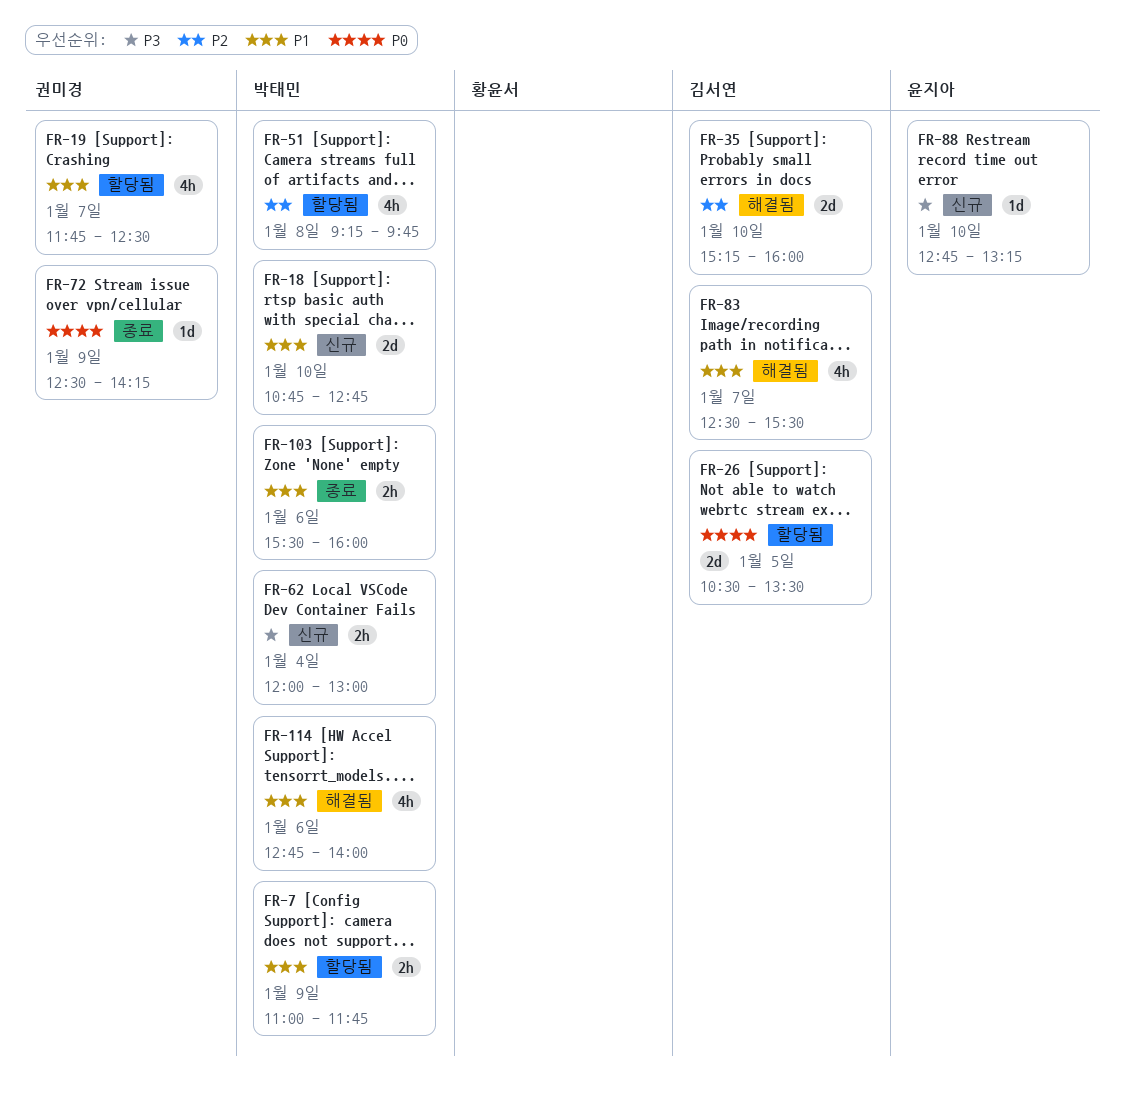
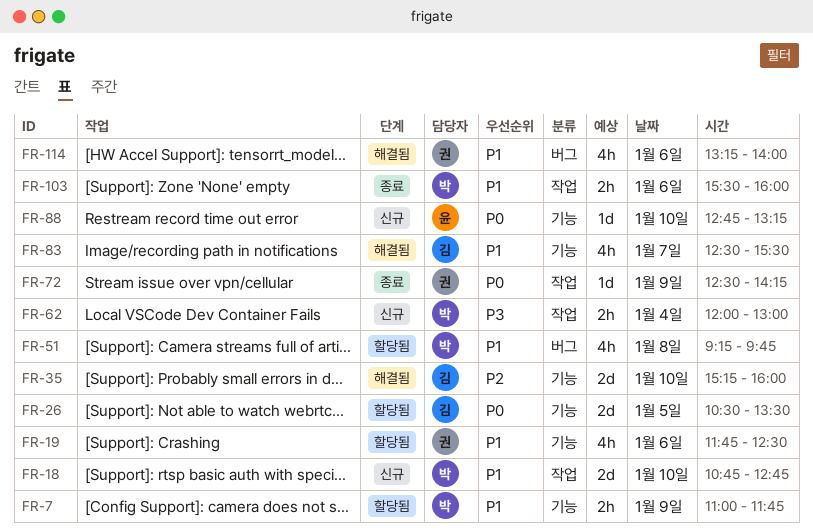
FR-19, day: Jan 7 -> Jan 6
FR-51, priority: P2 -> P1
FR-88, priority: P3 -> P0
FR-114, owner: 박태민 -> 권미경
FR-114, begins: 12:45 -> 13:15

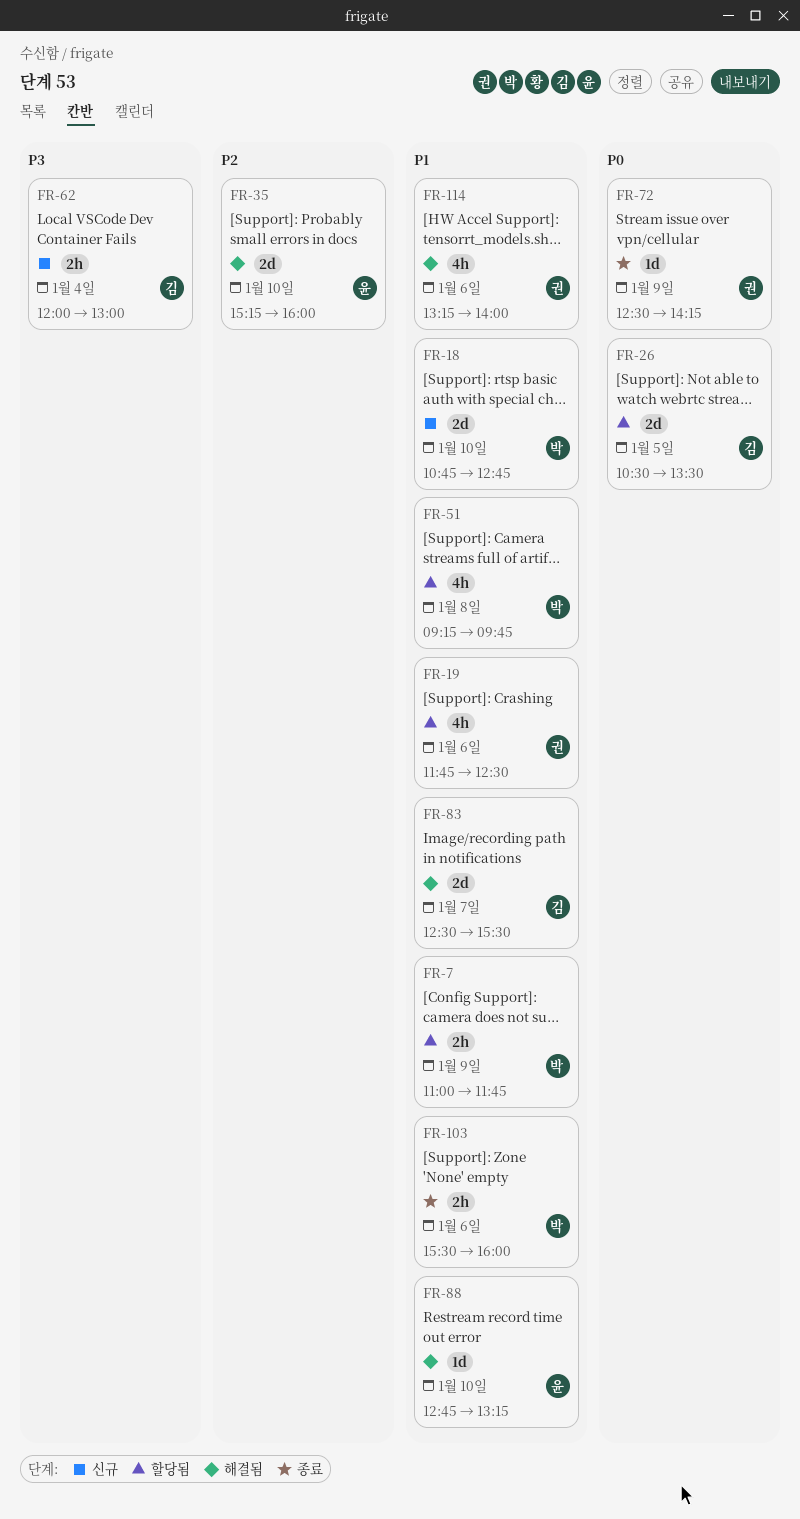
FR-35, owner: 김 -> 윤
FR-62, owner: 박 -> 김
FR-83, estimate: 4h -> 2d
FR-88, status: 신규 -> 해결됨
FR-88, priority: P0 -> P1

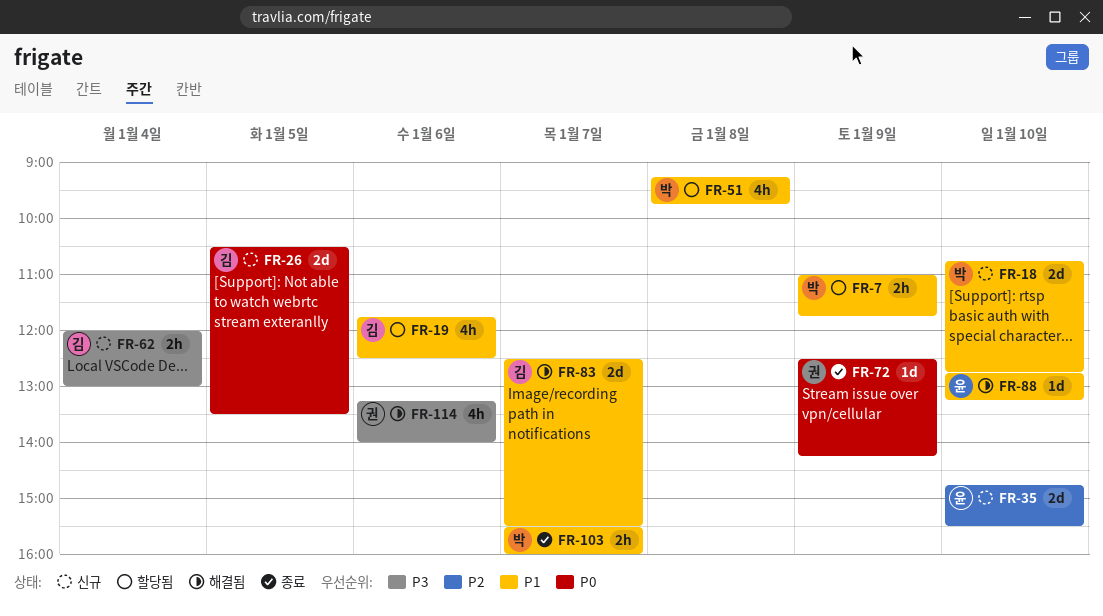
FR-19, owner: 권 -> 김
FR-26, status: 할당됨 -> 신규
FR-35, status: 해결됨 -> 신규
FR-35, begins: 15:15 -> 14:45
FR-35, ends: 16:00 -> 15:30
FR-103, day: Jan 6 -> Jan 7
FR-114, priority: P1 -> P3

